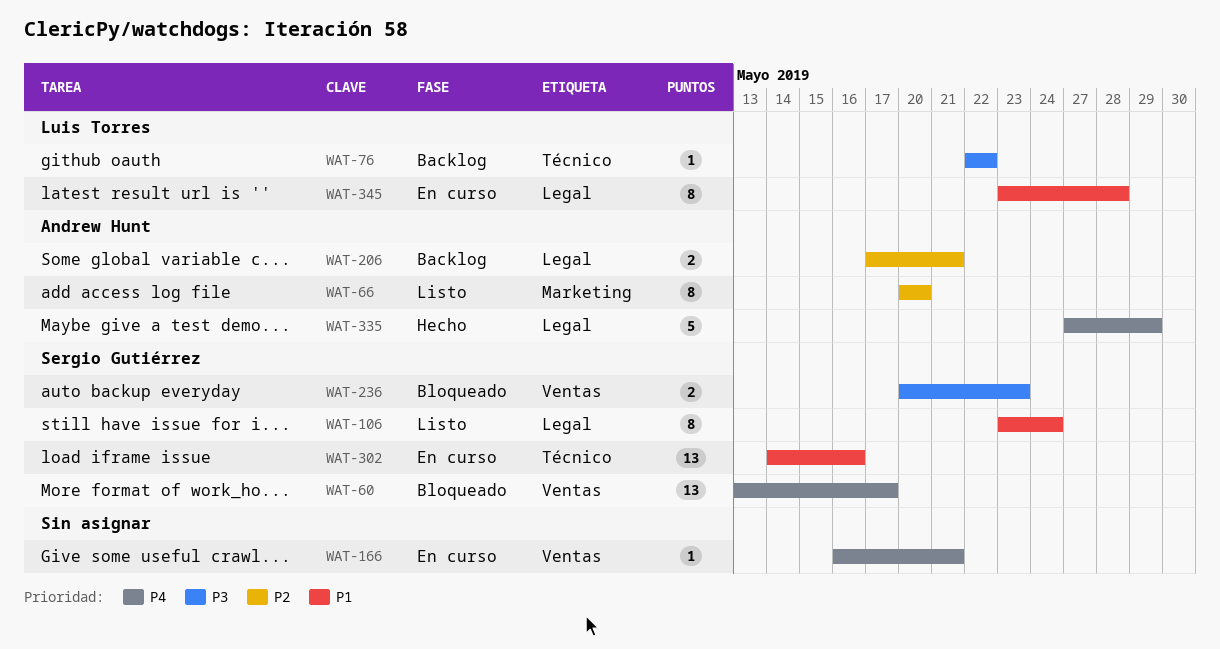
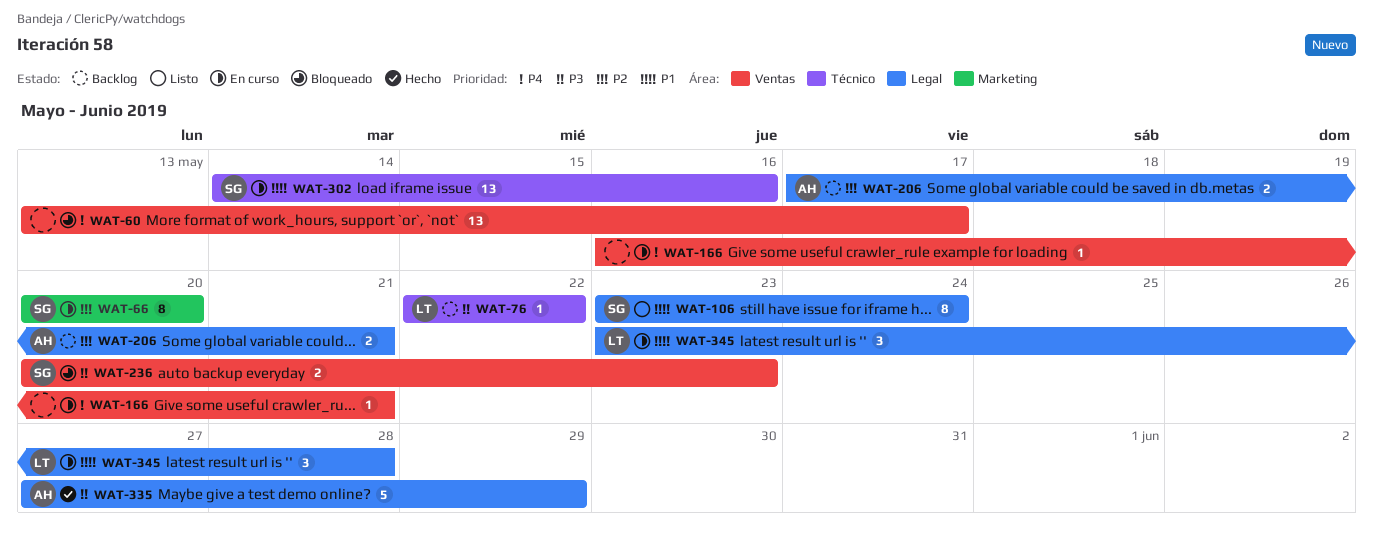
WAT-60, owner: Sergio Gutiérrez -> none
WAT-66, status: Listo -> En curso
WAT-66, owner: Andrew Hunt -> Sergio Gutiérrez
WAT-335, priority: P4 -> P3
WAT-345, estimate: 8 -> 3

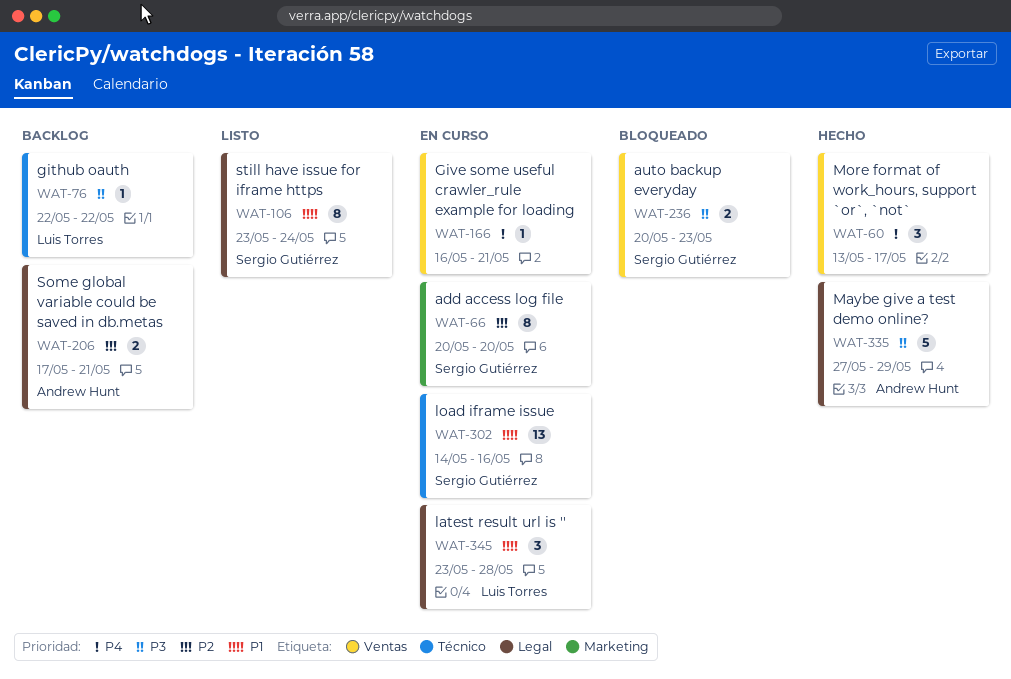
WAT-60, status: Bloqueado -> Hecho
WAT-60, estimate: 13 -> 3

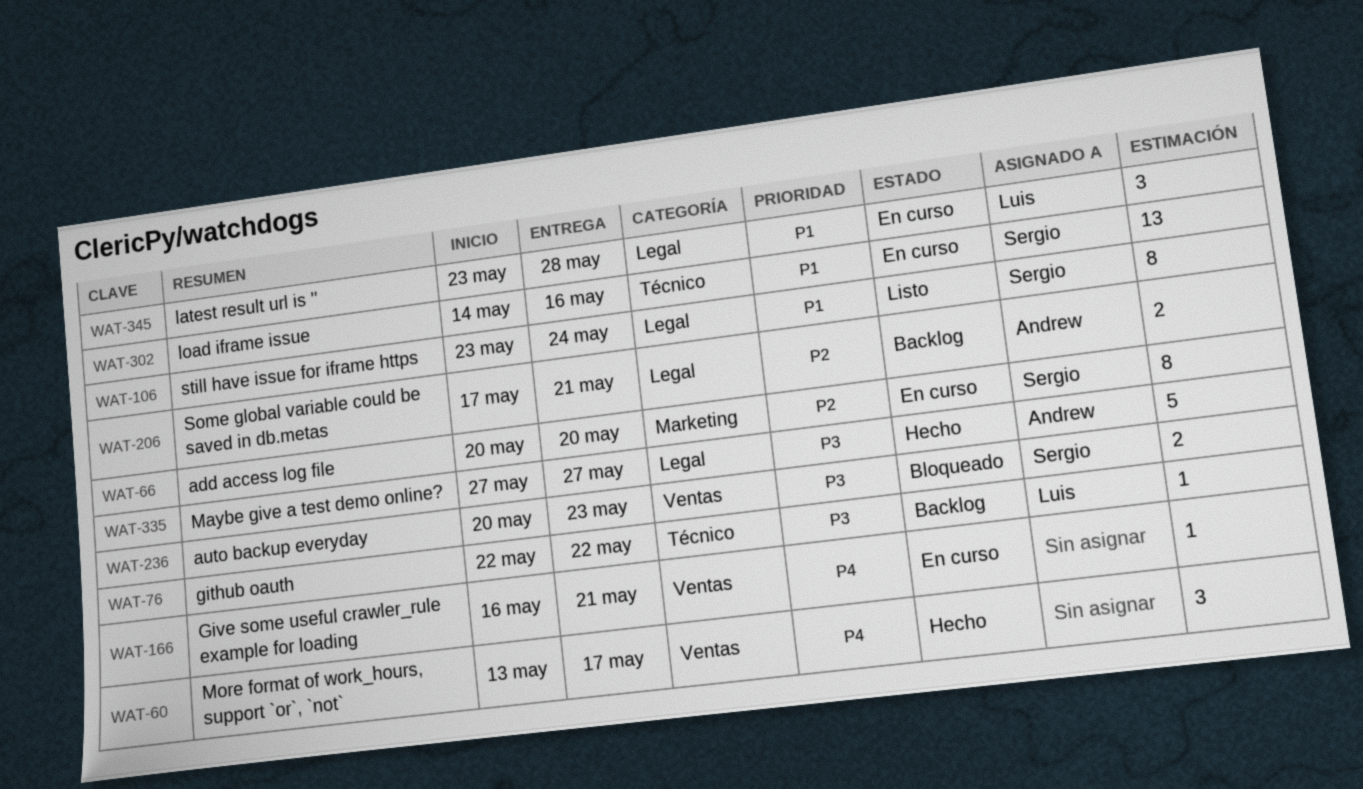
WAT-335, due: May 29 -> May 27

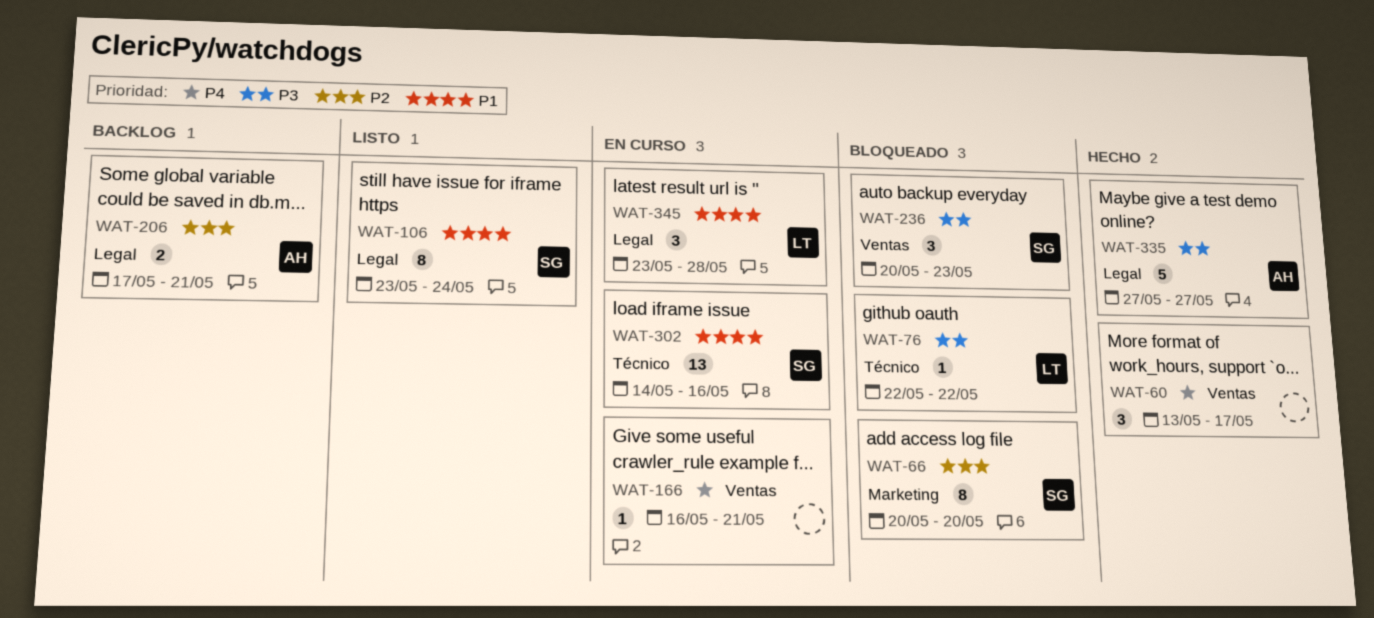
WAT-66, status: En curso -> Bloqueado
WAT-76, status: Backlog -> Bloqueado
WAT-236, estimate: 2 -> 3

